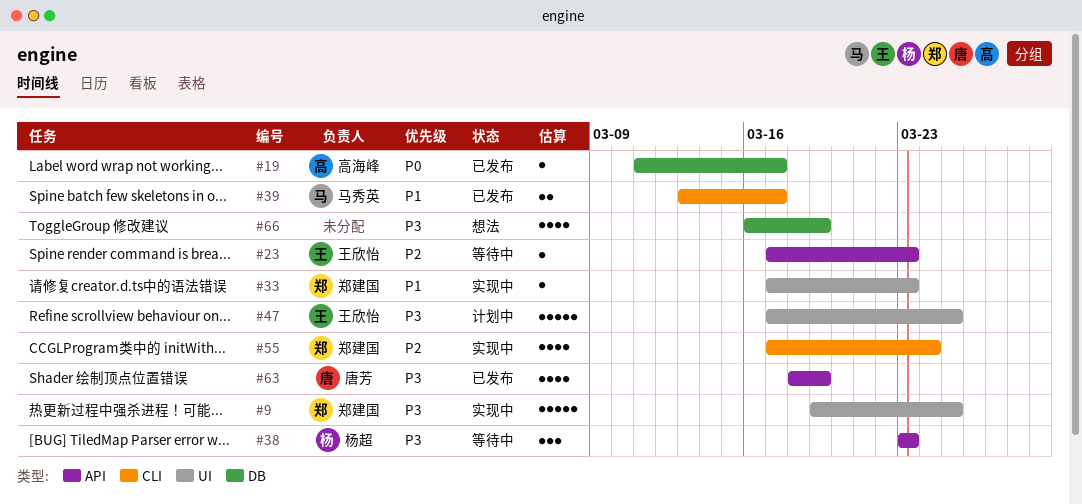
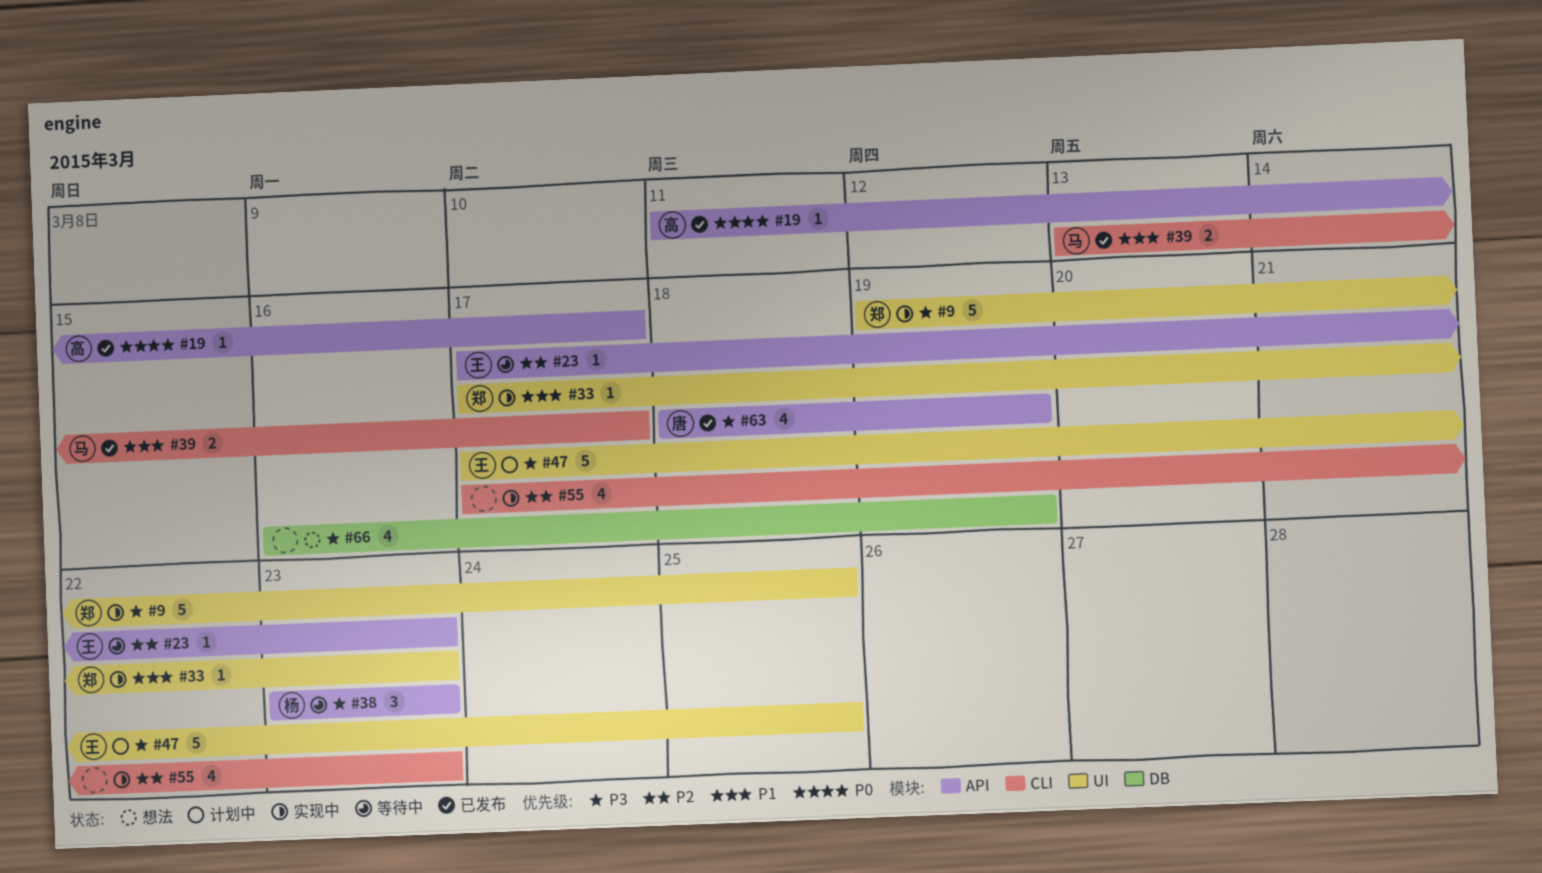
#19, label: DB -> API
#55, owner: 郑建国 -> none
#55, due: Mar 24 -> Mar 23

